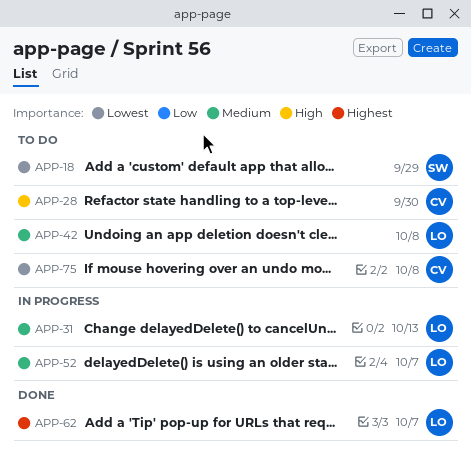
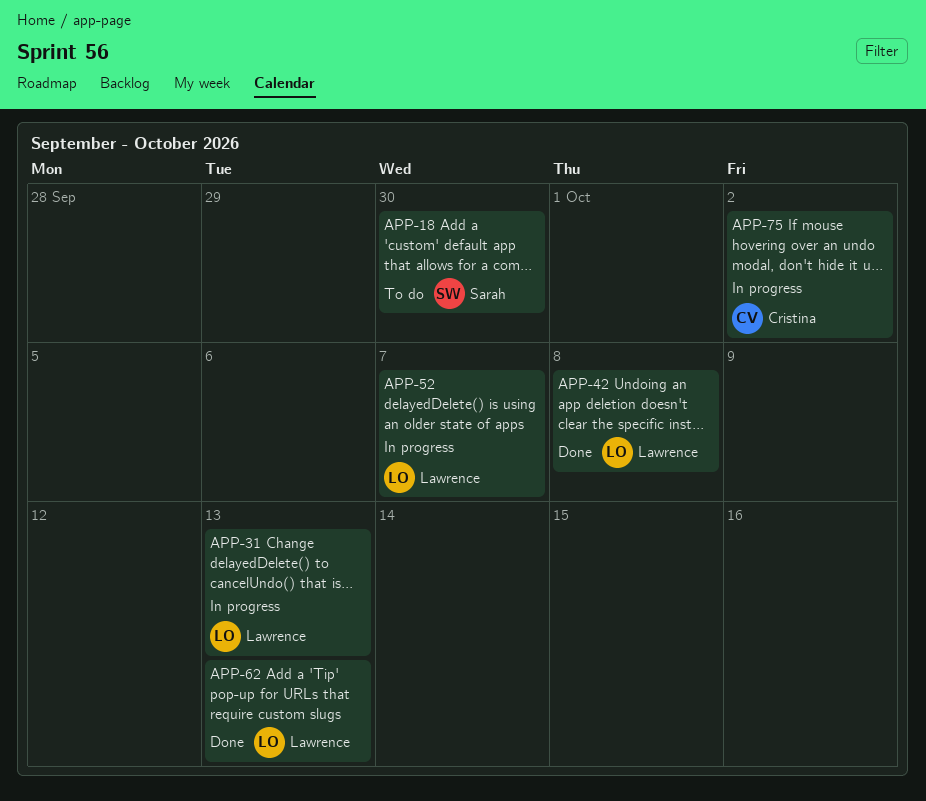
APP-18, due: Sep 29 -> Sep 30
APP-28: present -> none
APP-42, status: To do -> Done
APP-62, due: Oct 7 -> Oct 13
APP-75, status: To do -> In progress
APP-75, due: Oct 8 -> Oct 2

